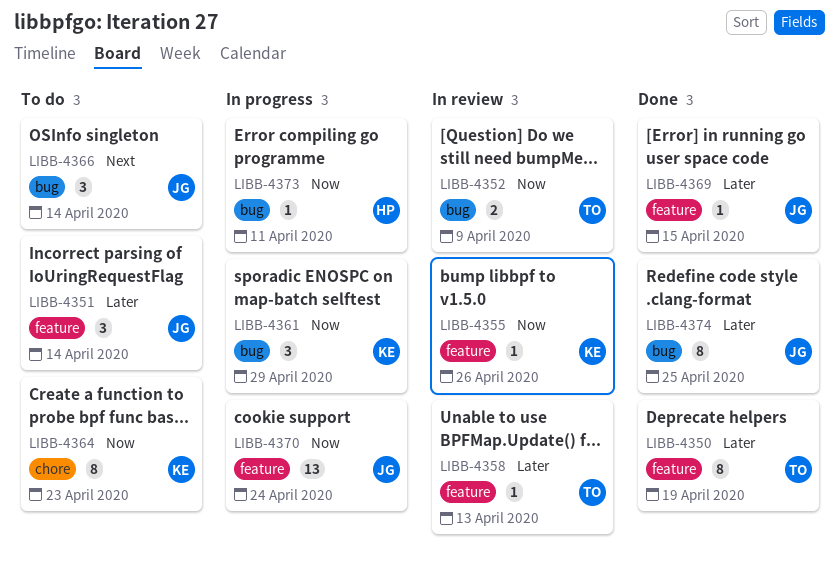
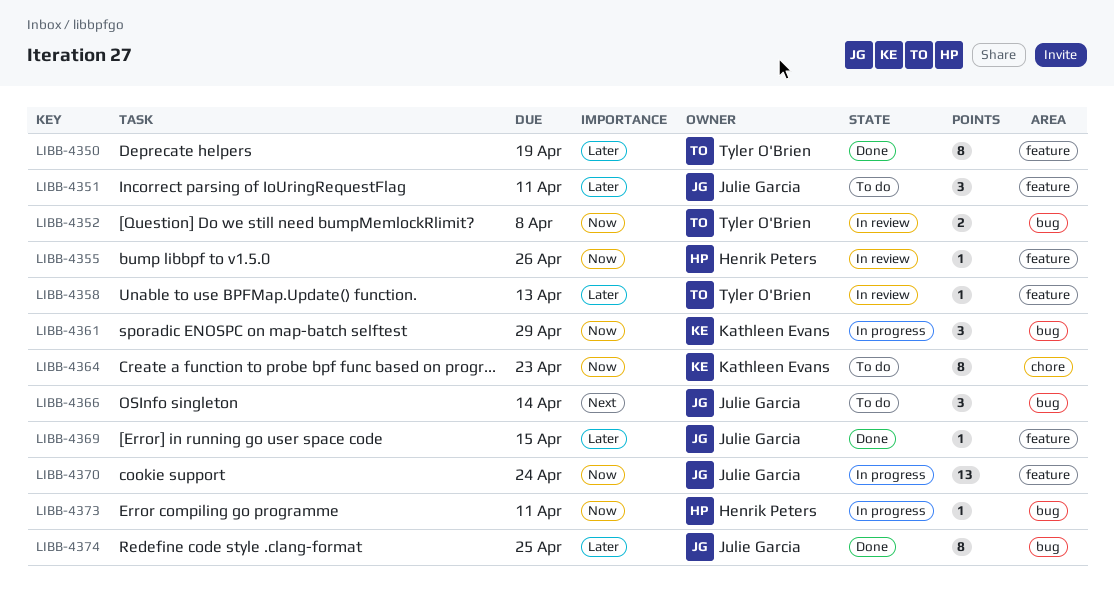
LIBB-4351, due: Apr 14 -> Apr 11
LIBB-4352, due: Apr 9 -> Apr 8
LIBB-4355, owner: Kathleen Evans -> Henrik Peters

